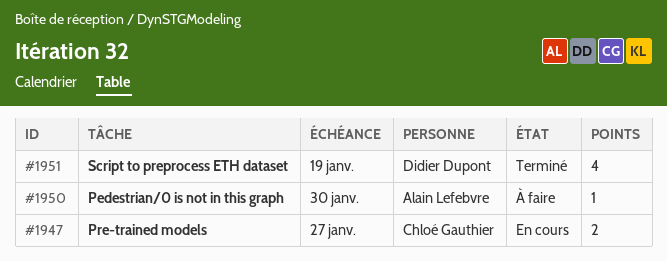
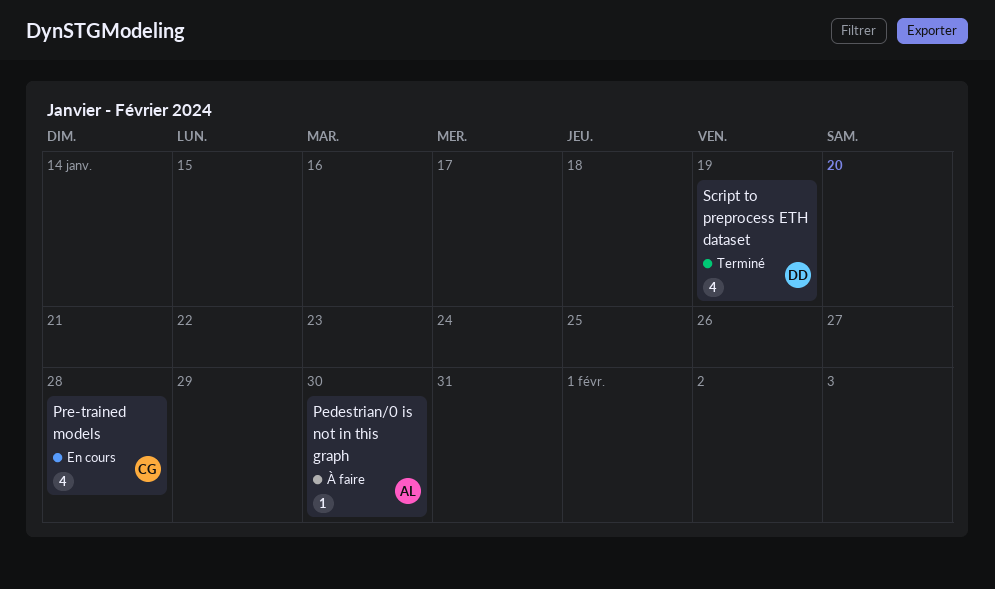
Pre-trained models, estimate: 2 -> 4
Pre-trained models, due: Jan 27 -> Jan 28

